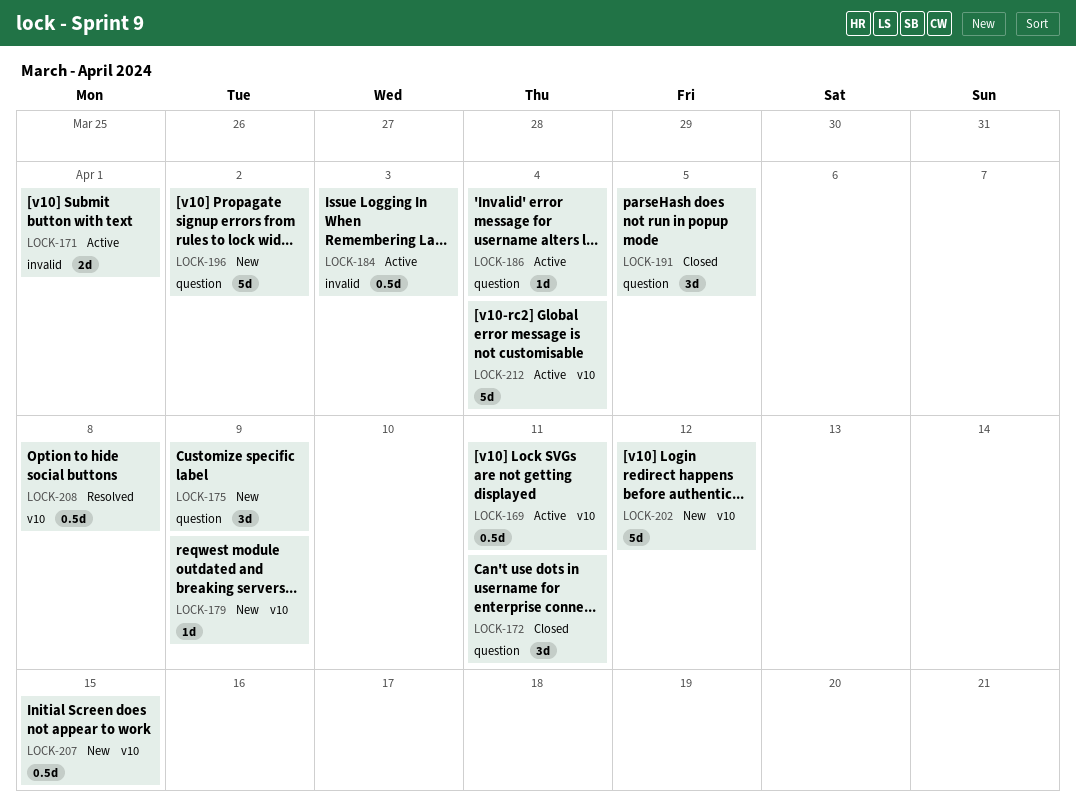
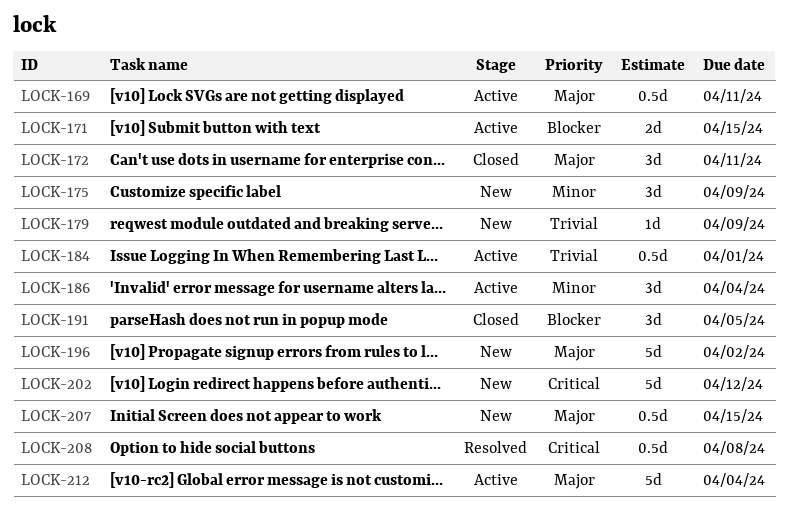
LOCK-171, due: Apr 1 -> Apr 15
LOCK-184, due: Apr 3 -> Apr 1
LOCK-186, estimate: 1d -> 3d

